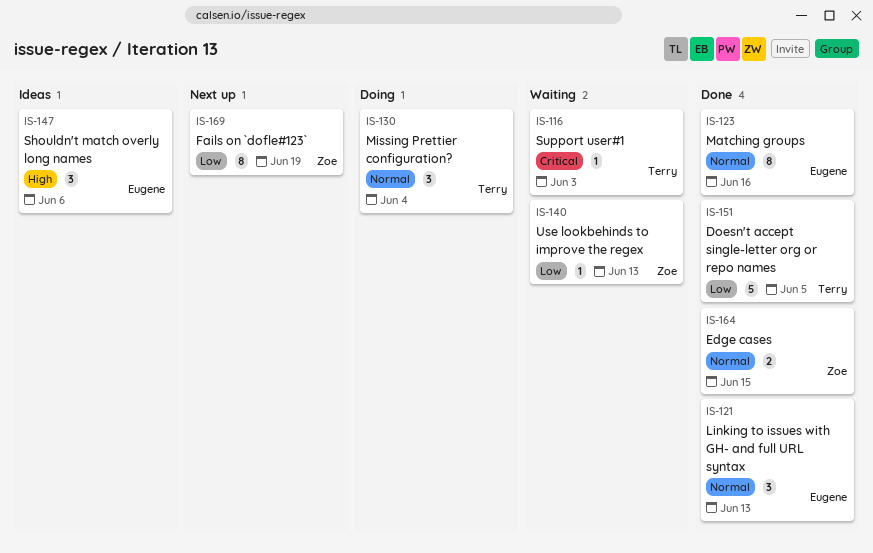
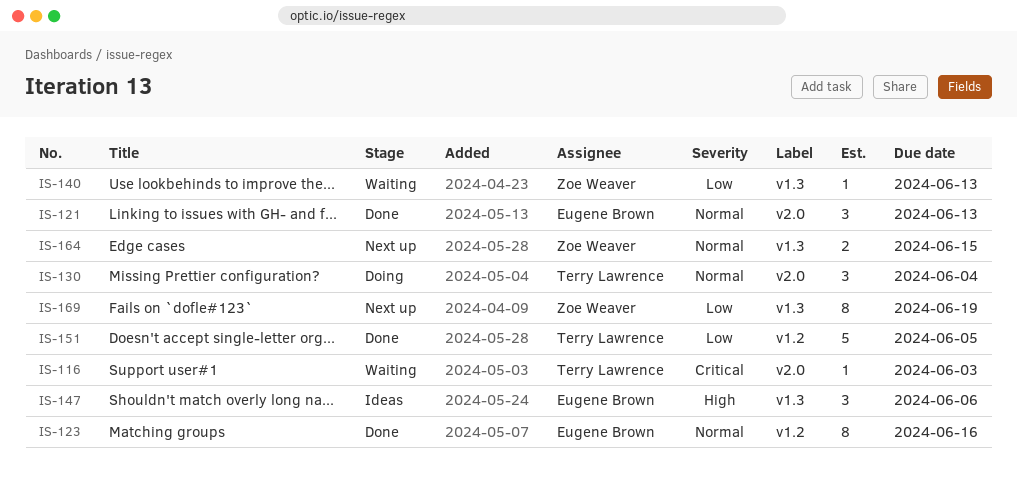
IS-164, status: Done -> Next up

